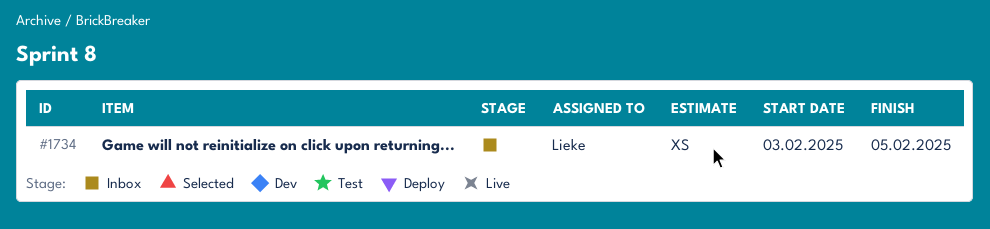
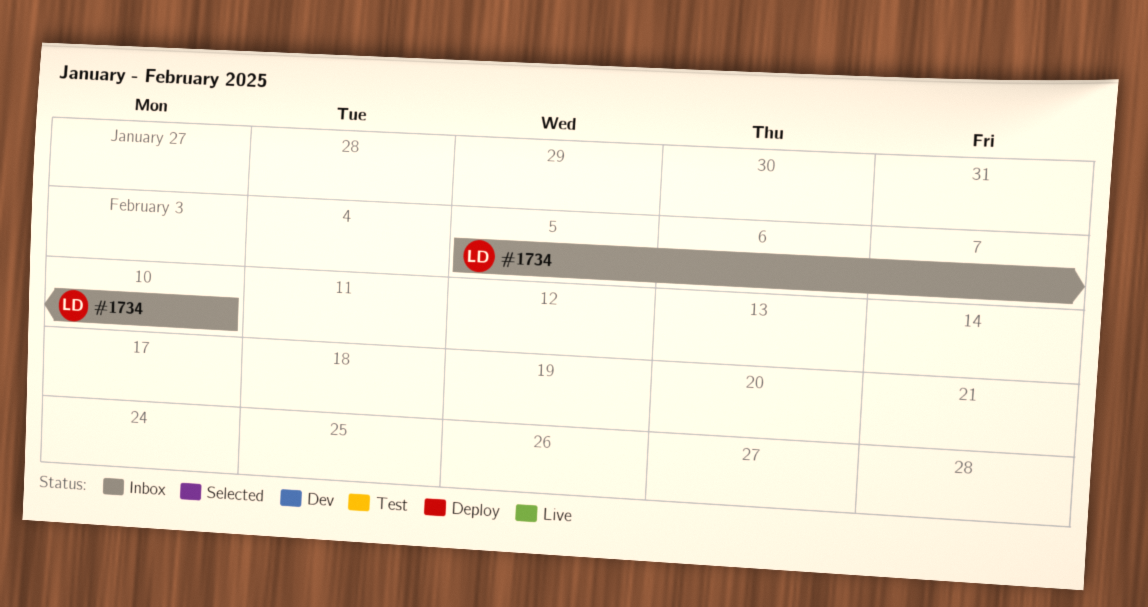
#1734, start: Feb 3 -> Feb 5
#1734, due: Feb 5 -> Feb 10

